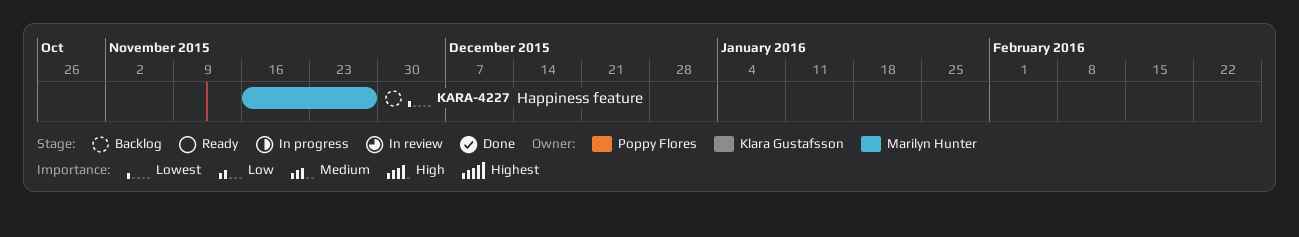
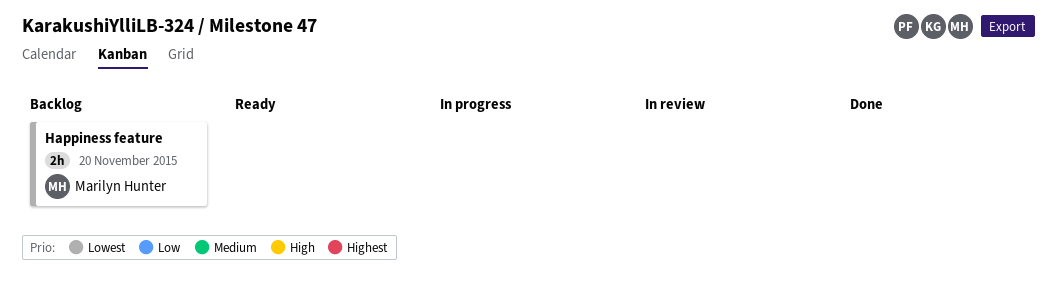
Happiness feature, due: Nov 27 -> Nov 20

